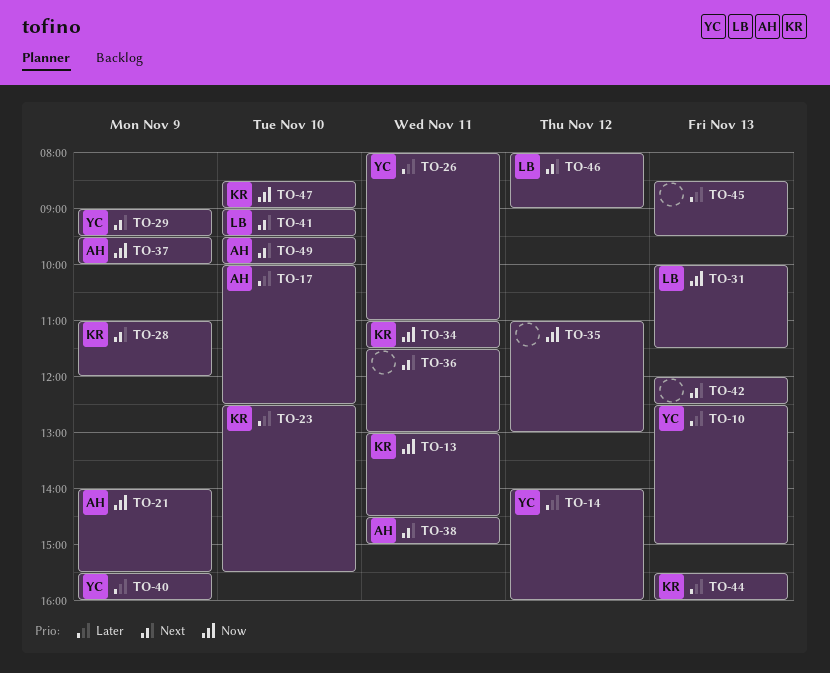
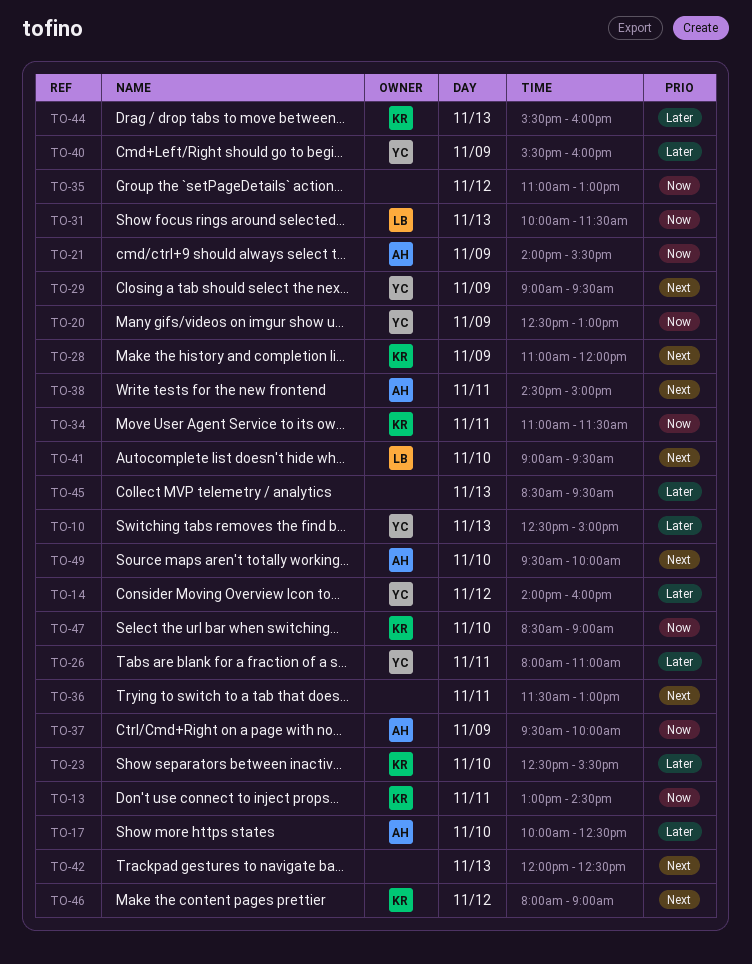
TO-20: none -> present
TO-46, owner: LB -> KR

